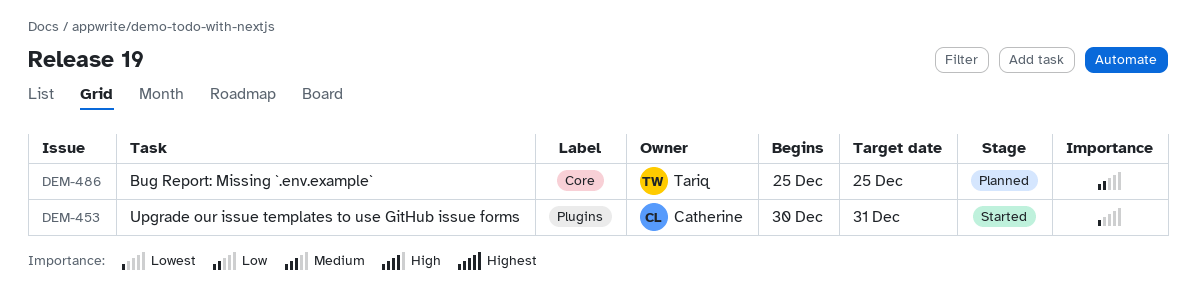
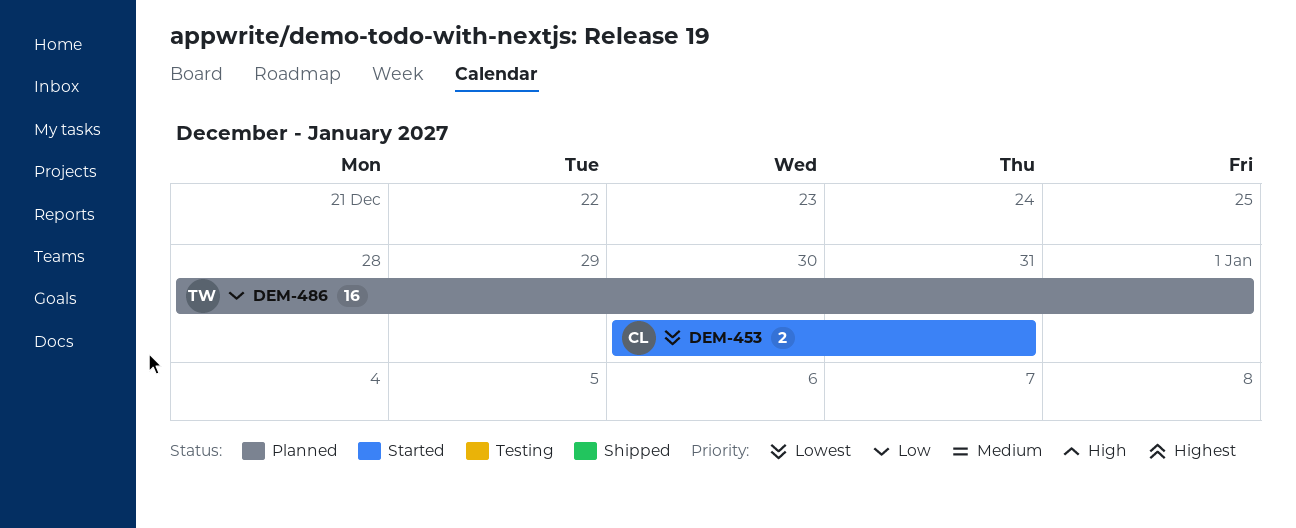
DEM-486, start: Dec 25 -> Dec 28
DEM-486, due: Dec 25 -> Jan 1

